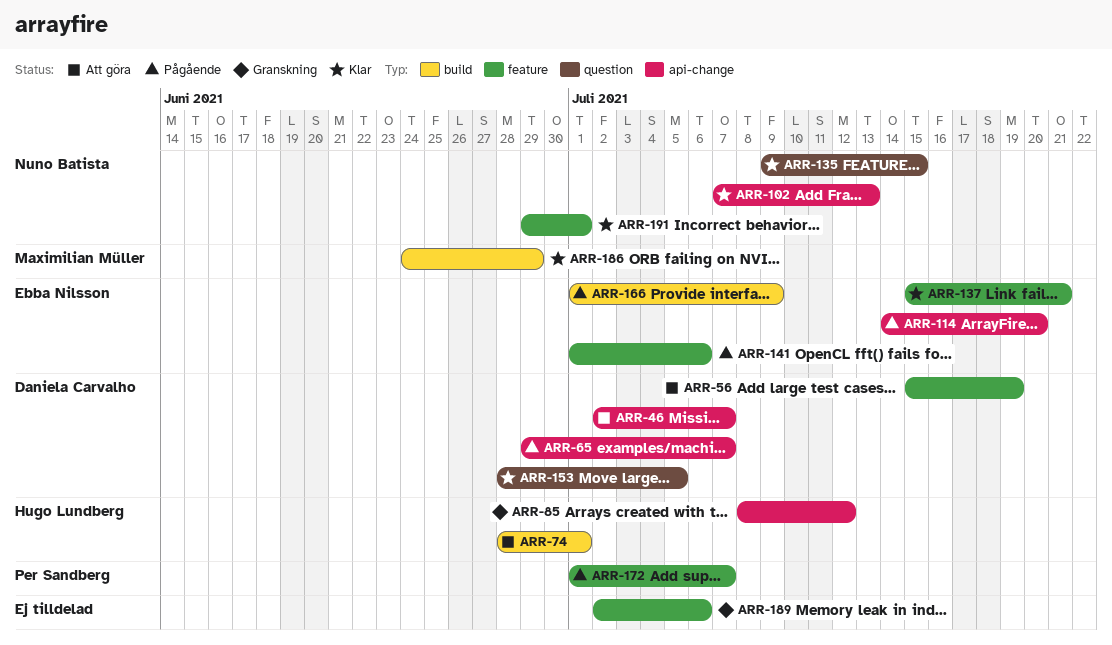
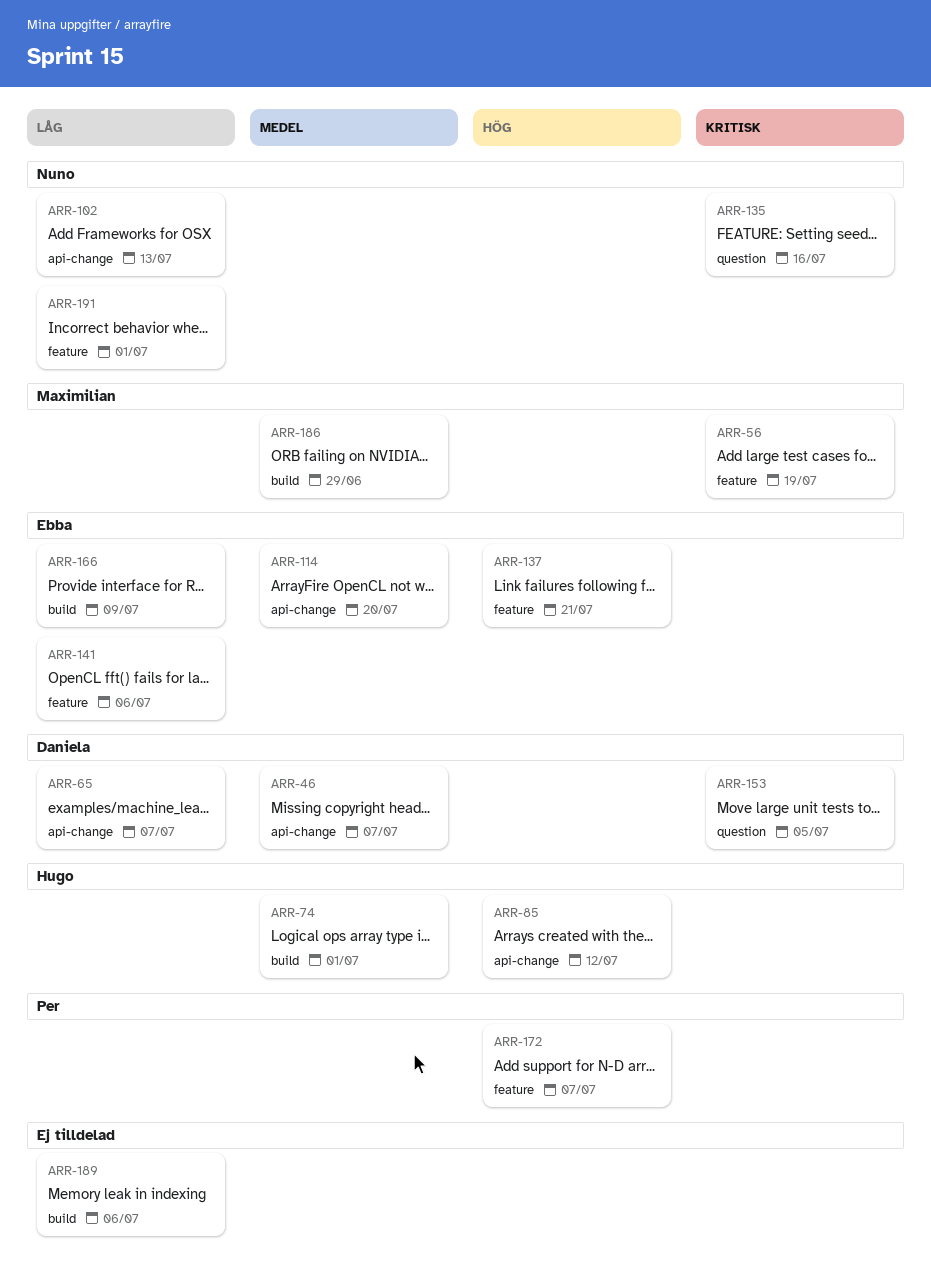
ARR-56, owner: Daniela Carvalho -> Maximilian Müller
ARR-135, due: Jul 15 -> Jul 16
ARR-189, label: feature -> build

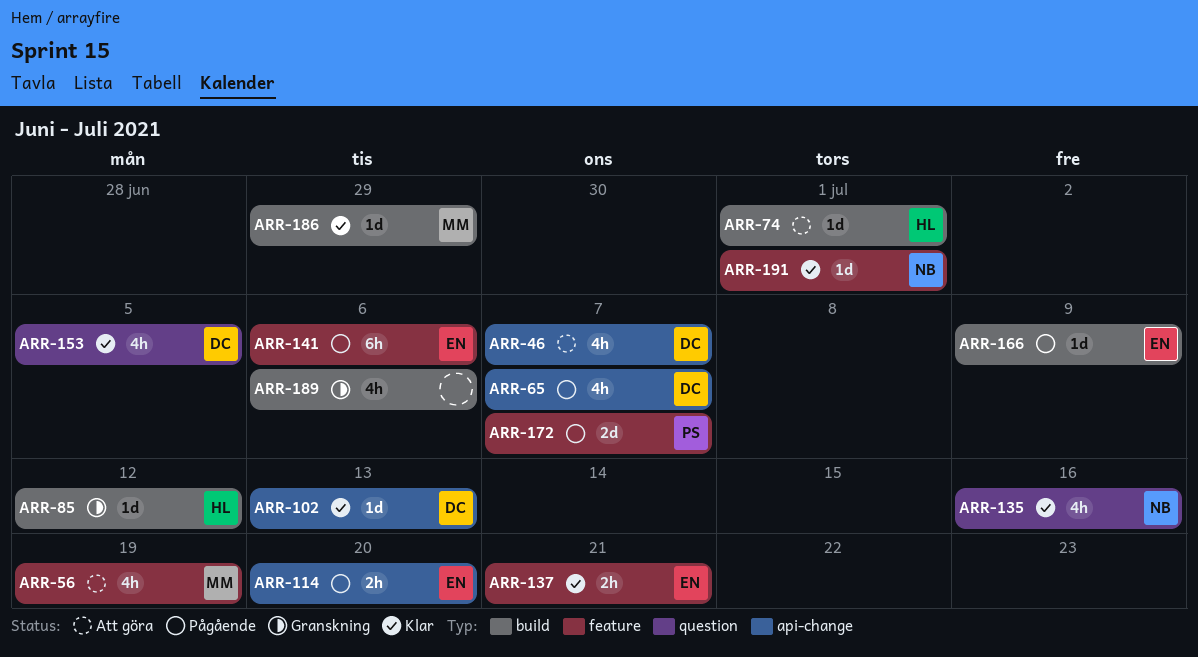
ARR-85, label: api-change -> build
ARR-102, owner: Nuno -> Daniela

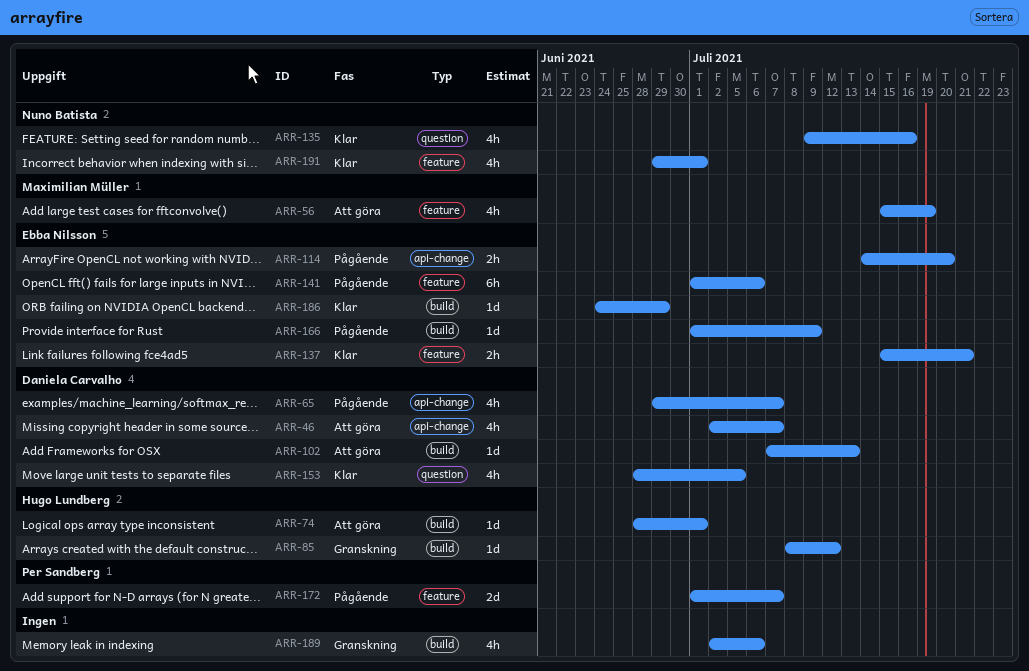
ARR-102, status: Klar -> Att göra
ARR-102, label: api-change -> build
ARR-186, owner: Maximilian Müller -> Ebba Nilsson
ARR-191, estimate: 1d -> 4h

